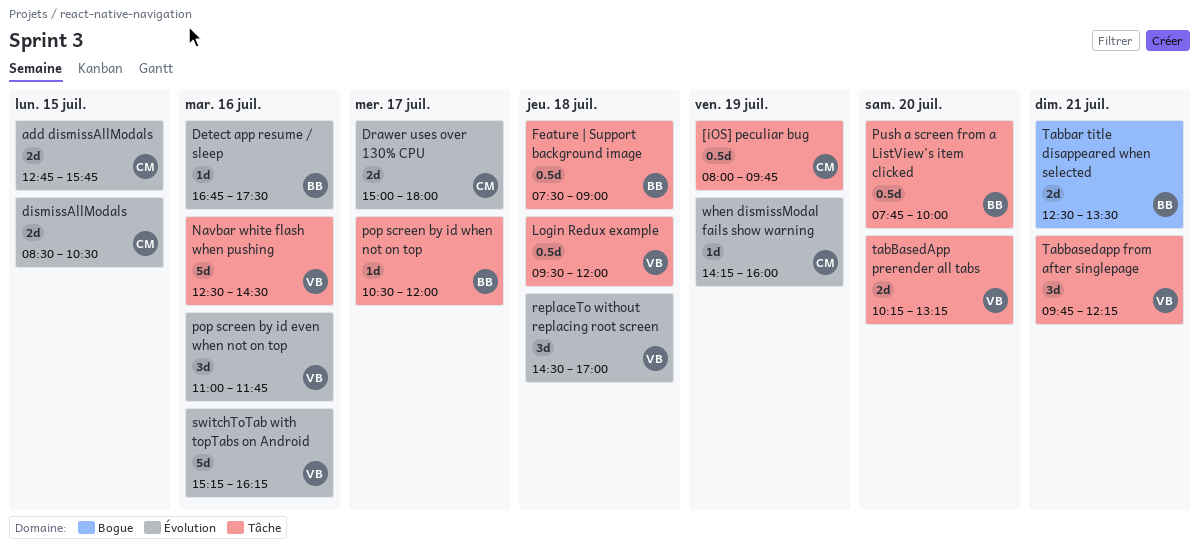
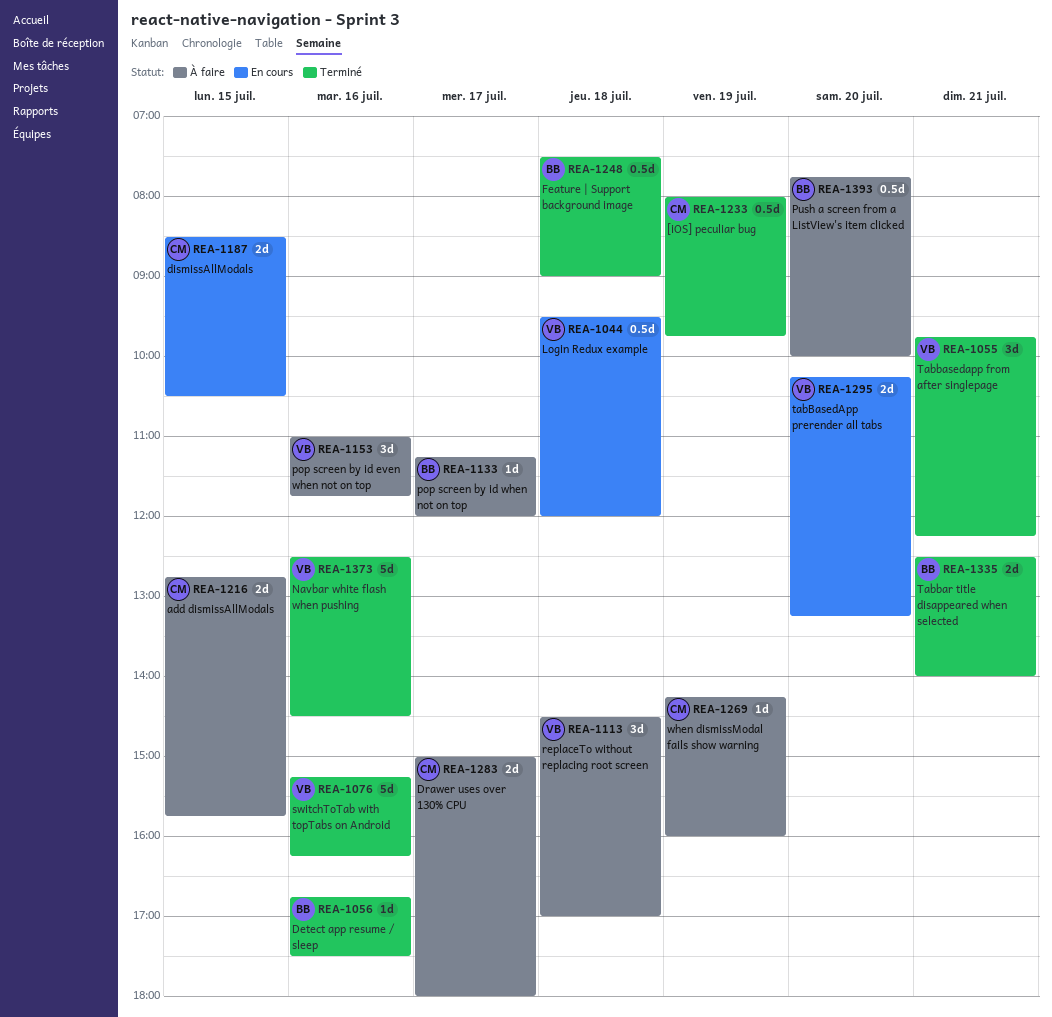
pop screen by id when not on top, begins: 10:30 -> 11:15
Tabbar title disappeared when selected, ends: 13:30 -> 14:00

